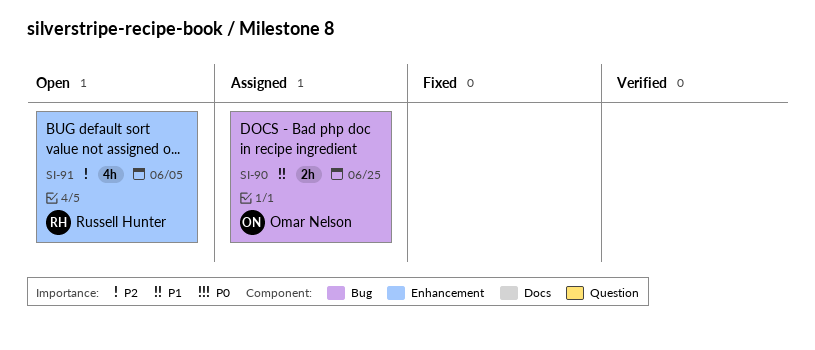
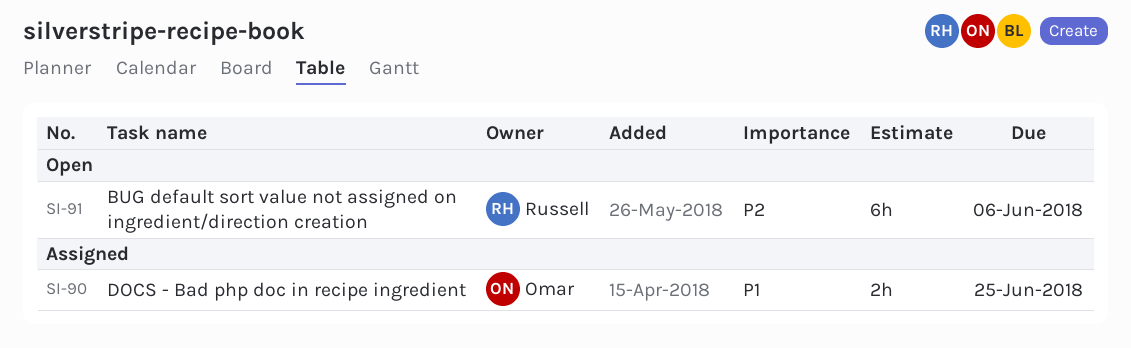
SI-91, estimate: 4h -> 6h
SI-91, due: Jun 5 -> Jun 6

